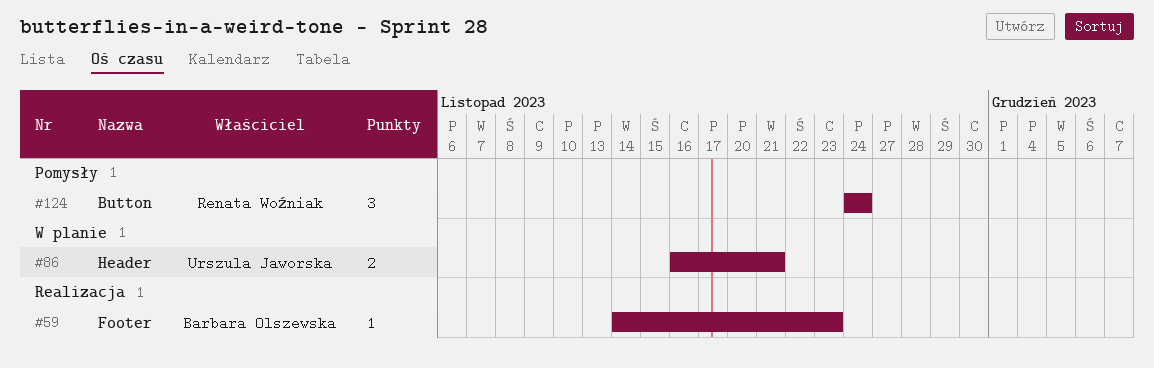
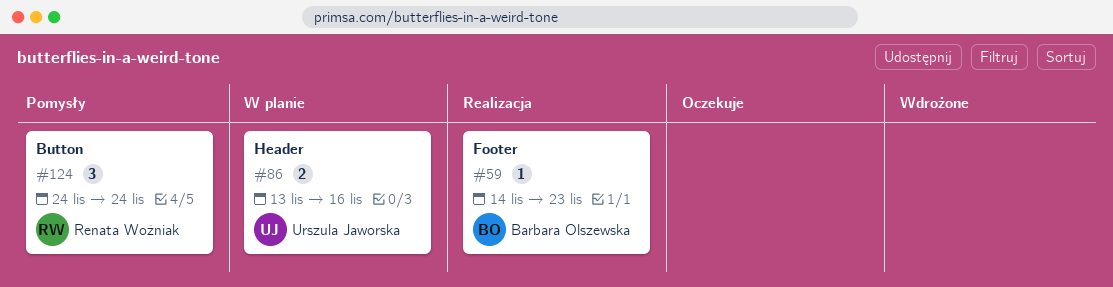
#86, start: Nov 16 -> Nov 13
#86, due: Nov 21 -> Nov 16

